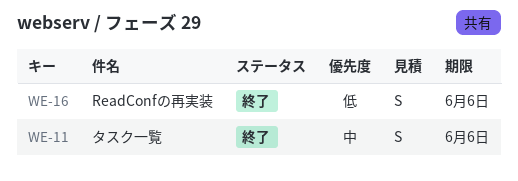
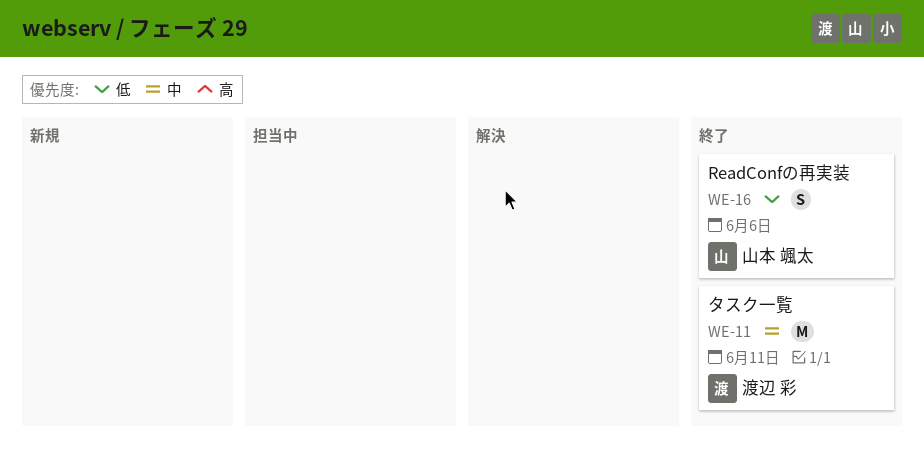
WE-11, estimate: S -> M
WE-11, due: Jun 6 -> Jun 11

